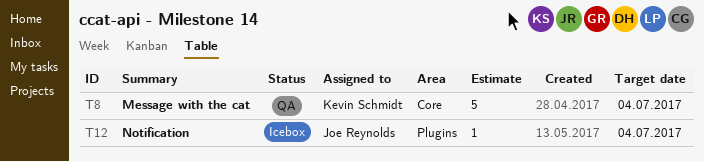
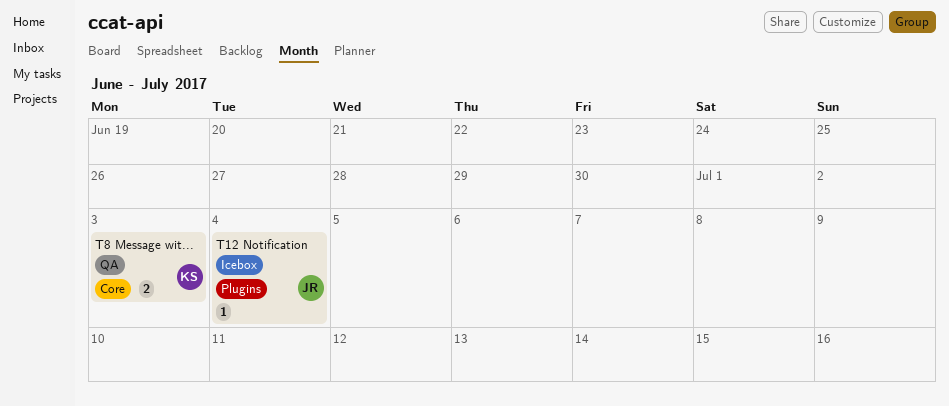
T8, estimate: 5 -> 2
T8, due: Jul 4 -> Jul 3

